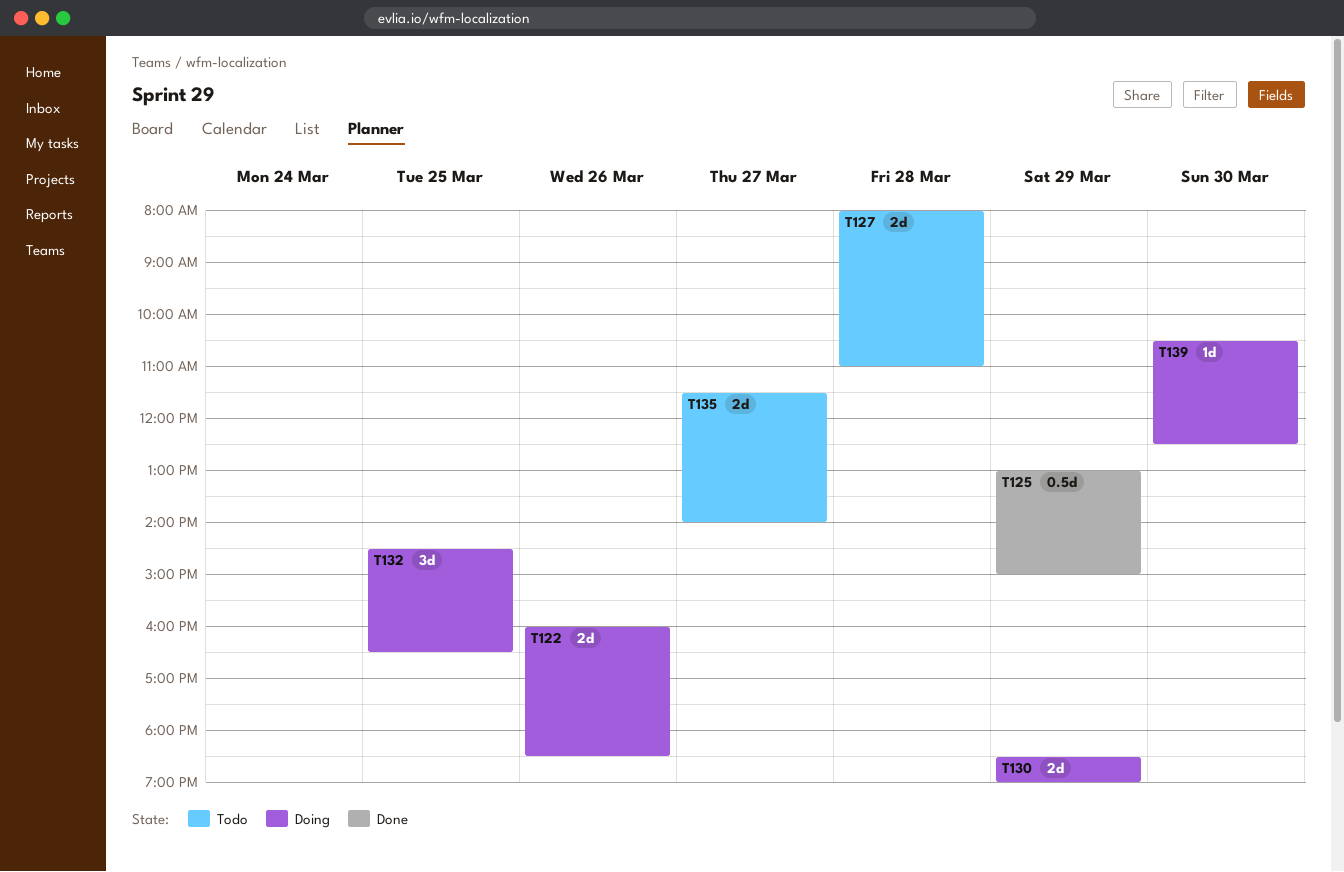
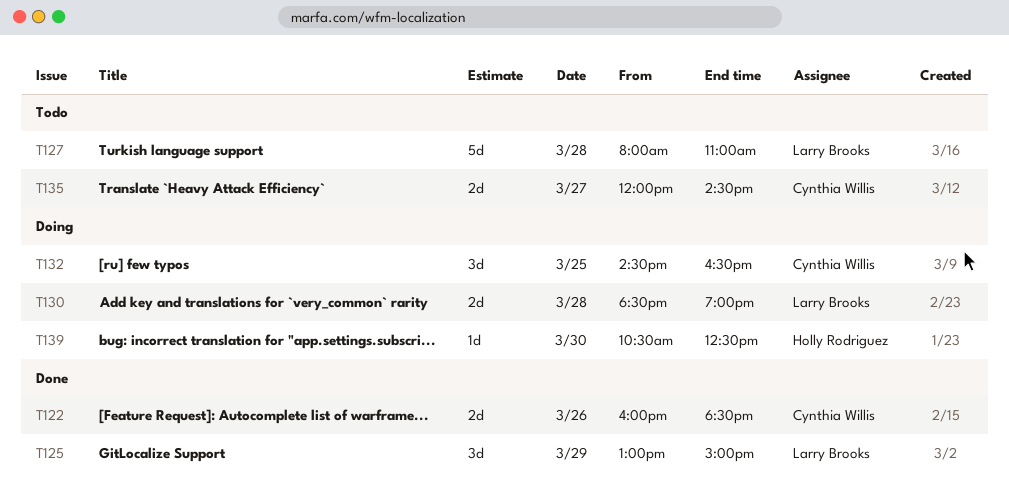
T122, status: Doing -> Done
T125, estimate: 0.5d -> 3d
T127, estimate: 2d -> 5d
T130, day: Mar 29 -> Mar 28
T135, begins: 11:30 -> 12:00
T135, ends: 14:00 -> 14:30

